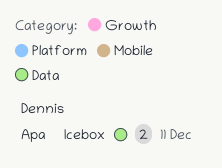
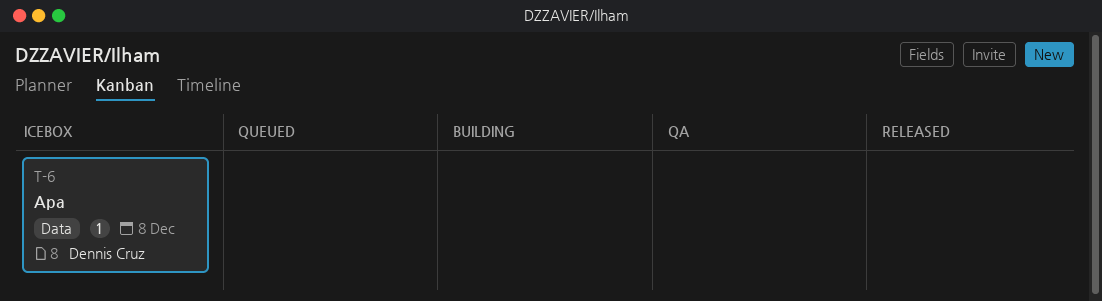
Apa, estimate: 2 -> 1
Apa, due: Dec 11 -> Dec 8

